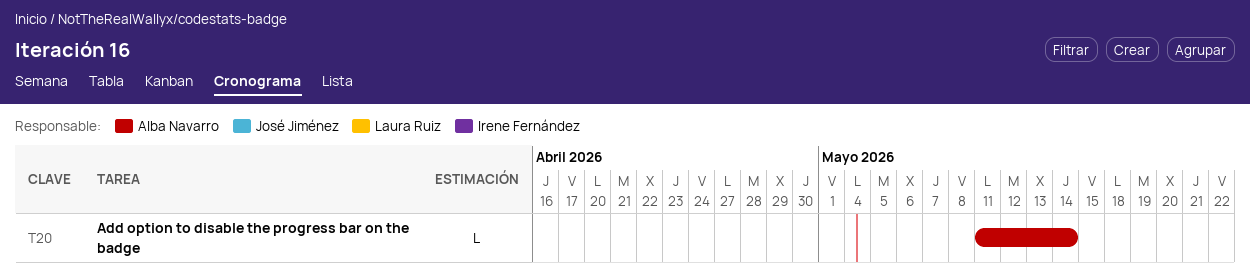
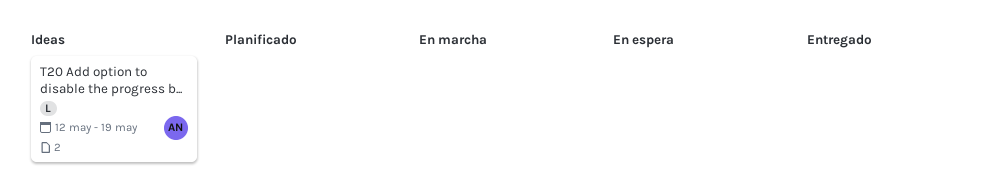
T20, start: May 11 -> May 12
T20, due: May 14 -> May 19

